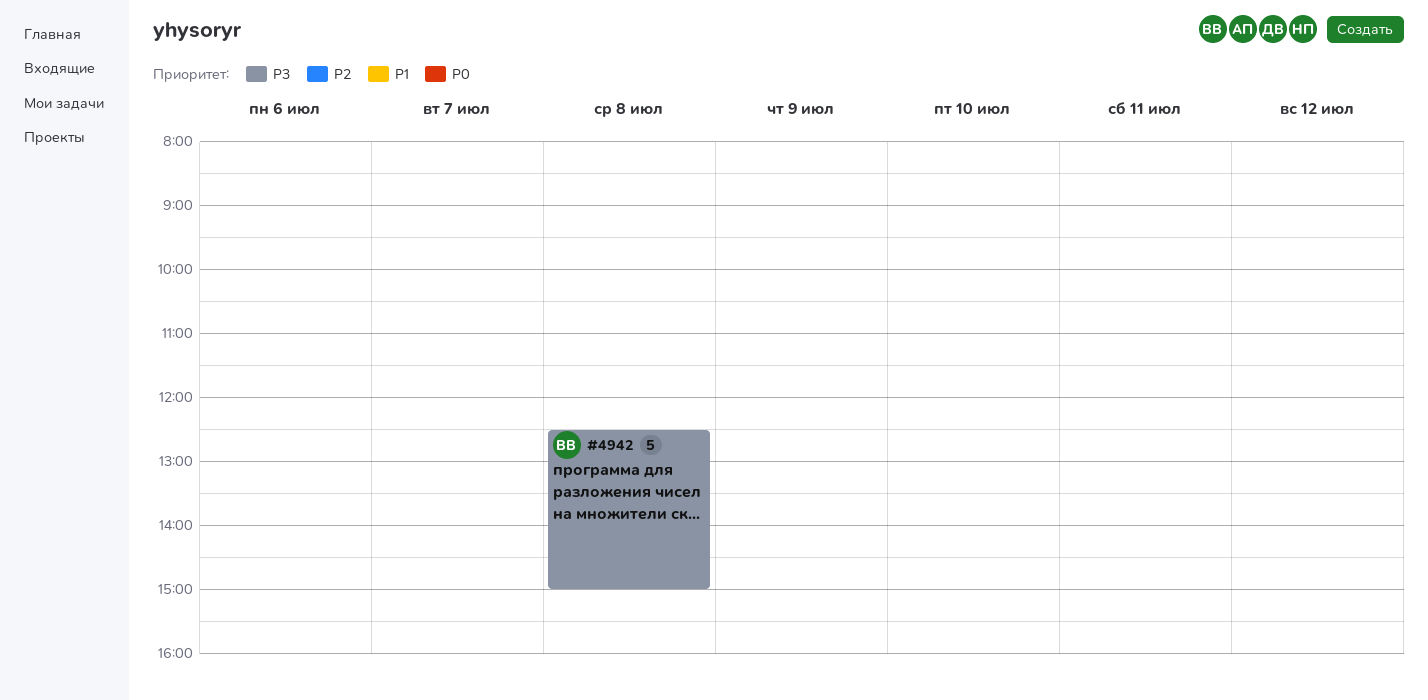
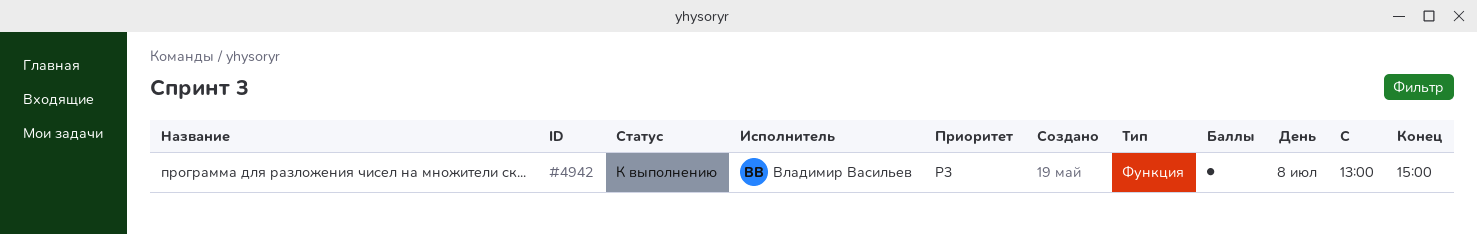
#4942, estimate: 5 -> 1
#4942, begins: 12:30 -> 13:00

